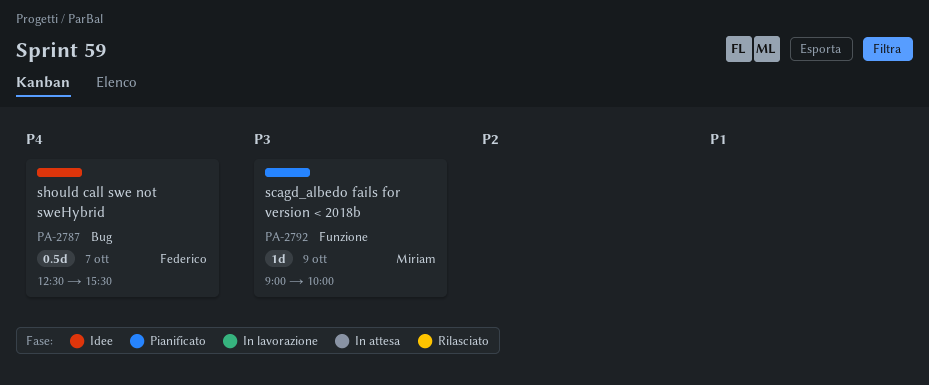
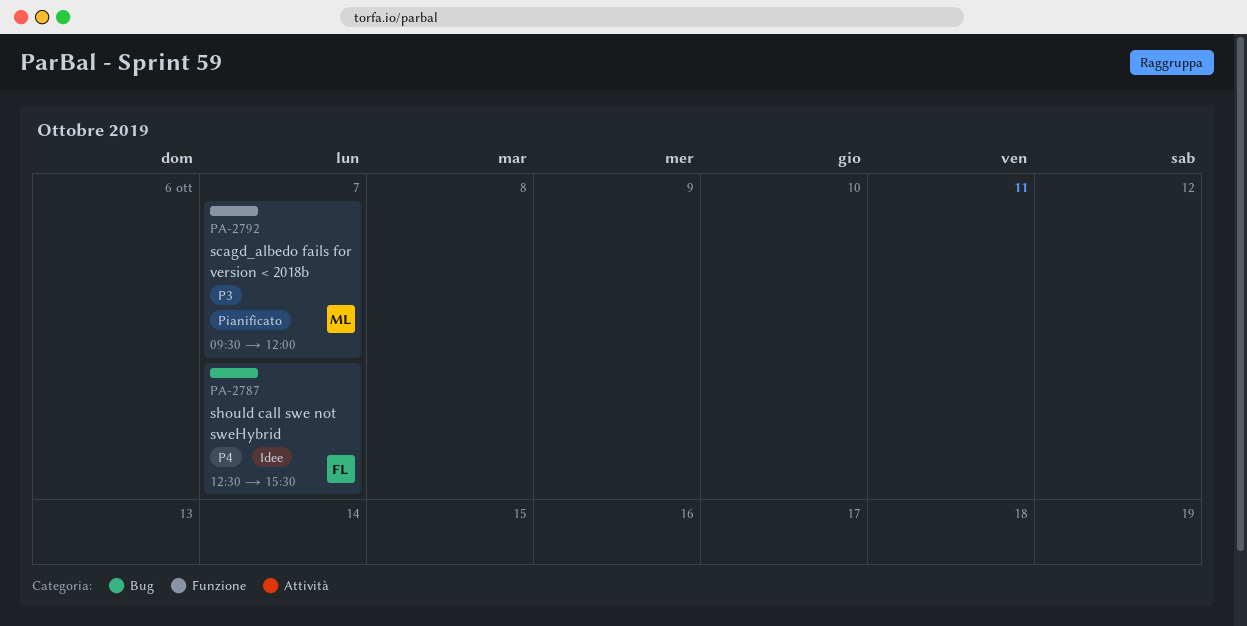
PA-2792, day: Oct 9 -> Oct 7
PA-2792, begins: 09:00 -> 09:30
PA-2792, ends: 10:00 -> 12:00

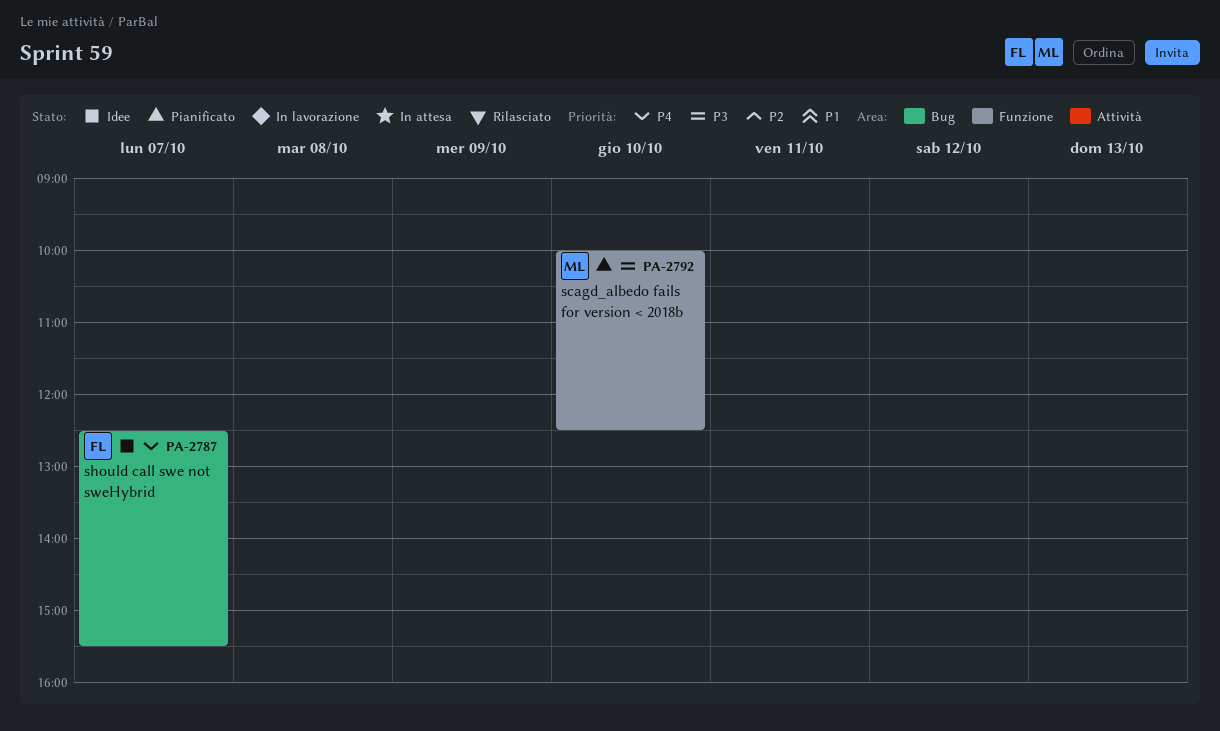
PA-2792, day: Oct 7 -> Oct 10
PA-2792, begins: 09:30 -> 10:00
PA-2792, ends: 12:00 -> 12:30

